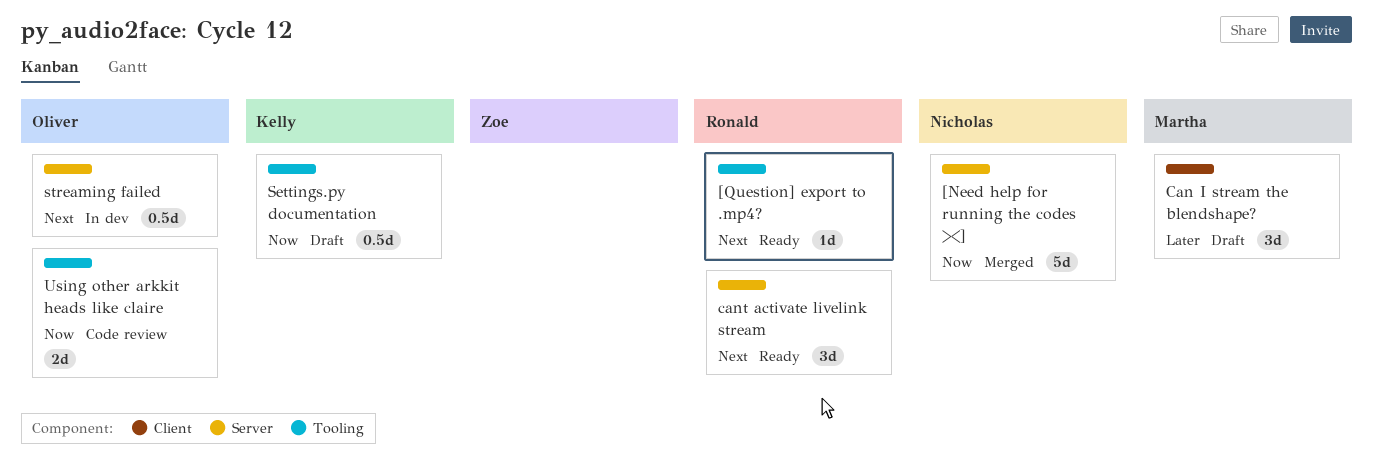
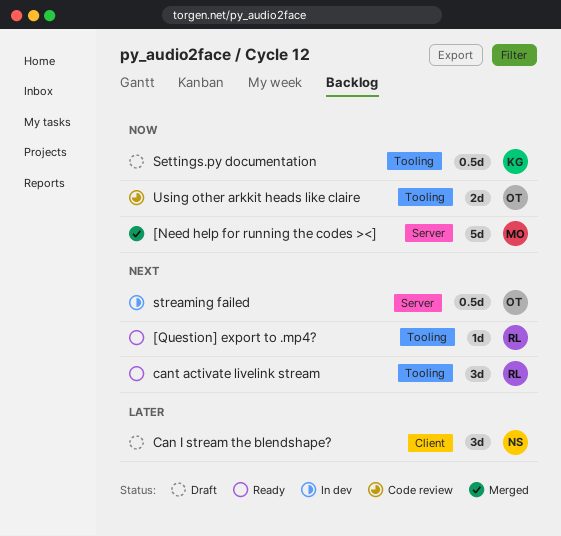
[Need help for running the codes ><], owner: Nicholas -> Martha
Can I stream the blendshape?, owner: Martha -> Nicholas
cant activate livelink stream, label: Server -> Tooling

